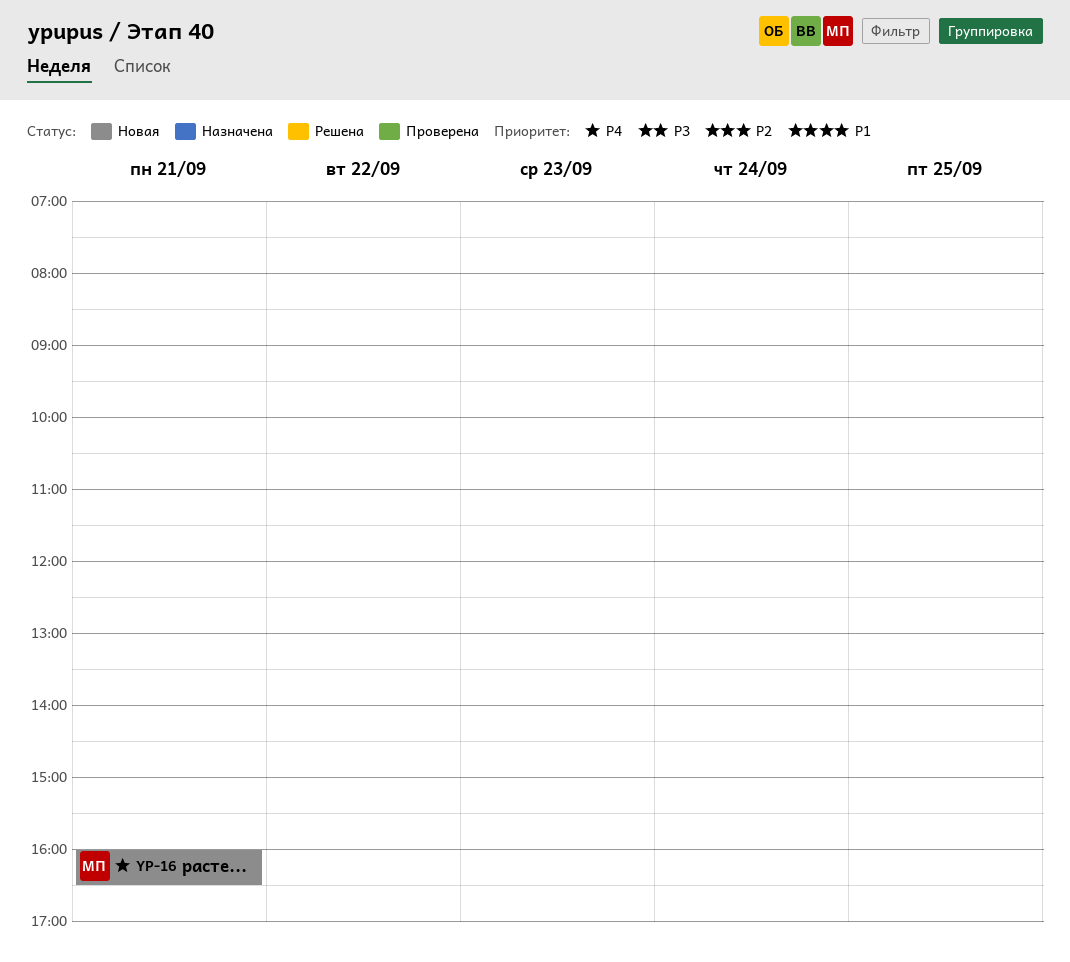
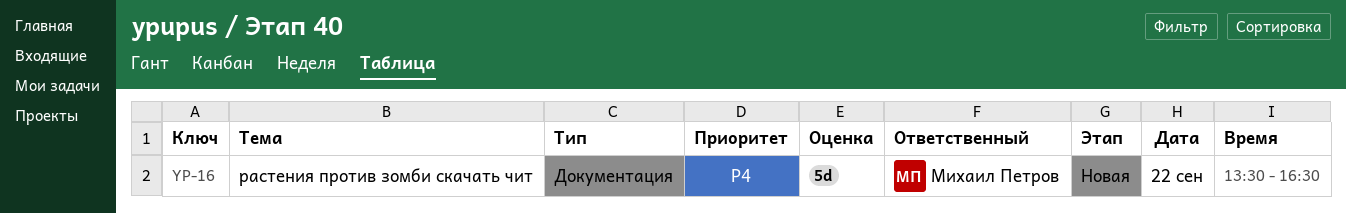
YP-16, day: Sep 21 -> Sep 22
YP-16, begins: 16:00 -> 13:30

